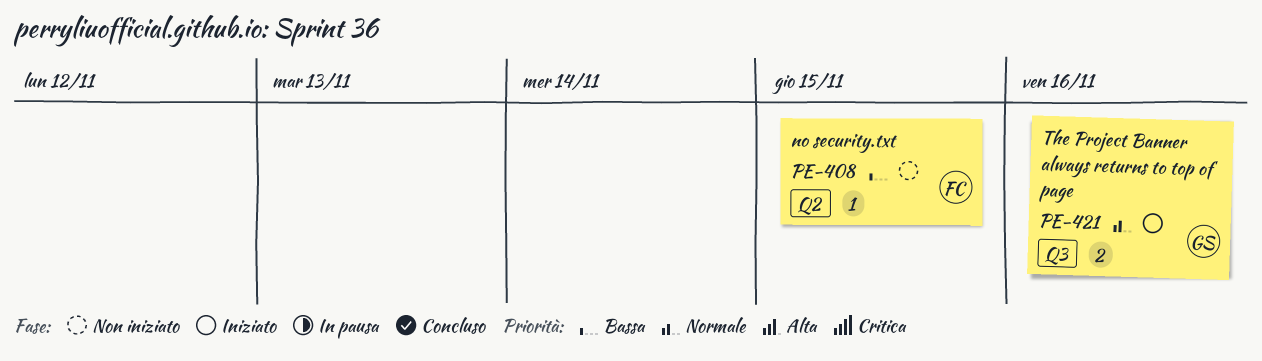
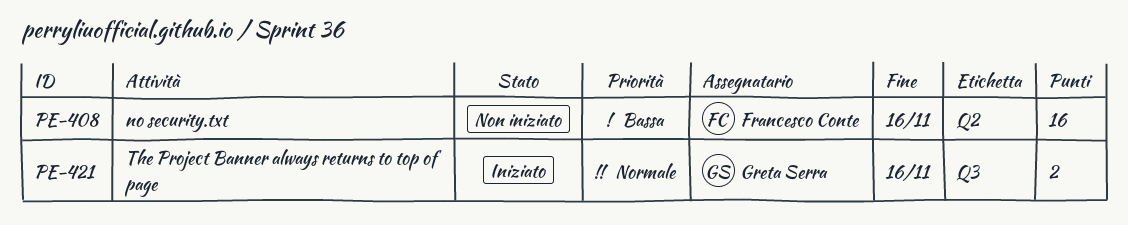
PE-408, estimate: 1 -> 16
PE-408, due: Nov 15 -> Nov 16

